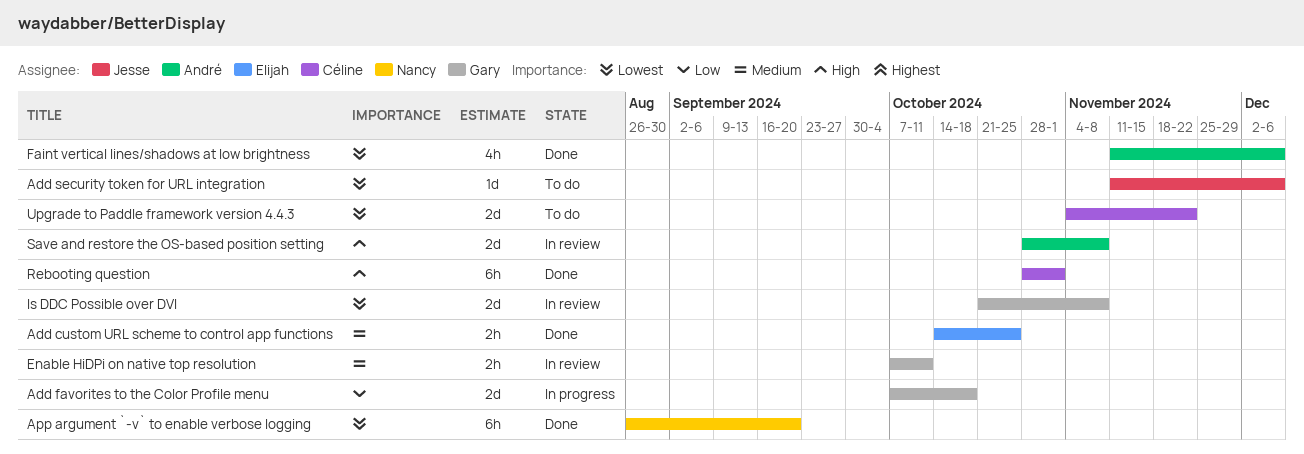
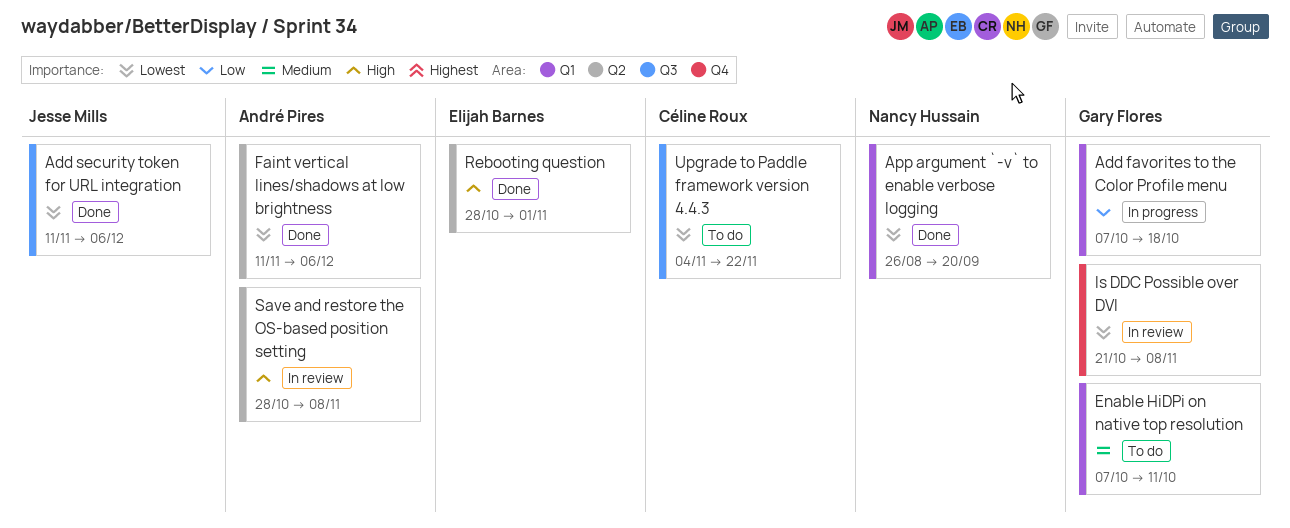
Add custom URL scheme to control app functions: present -> none
Add security token for URL integration, status: To do -> Done
Enable HiDPi on native top resolution, status: In review -> To do
Rebooting question, owner: Céline Roux -> Elijah Barnes

